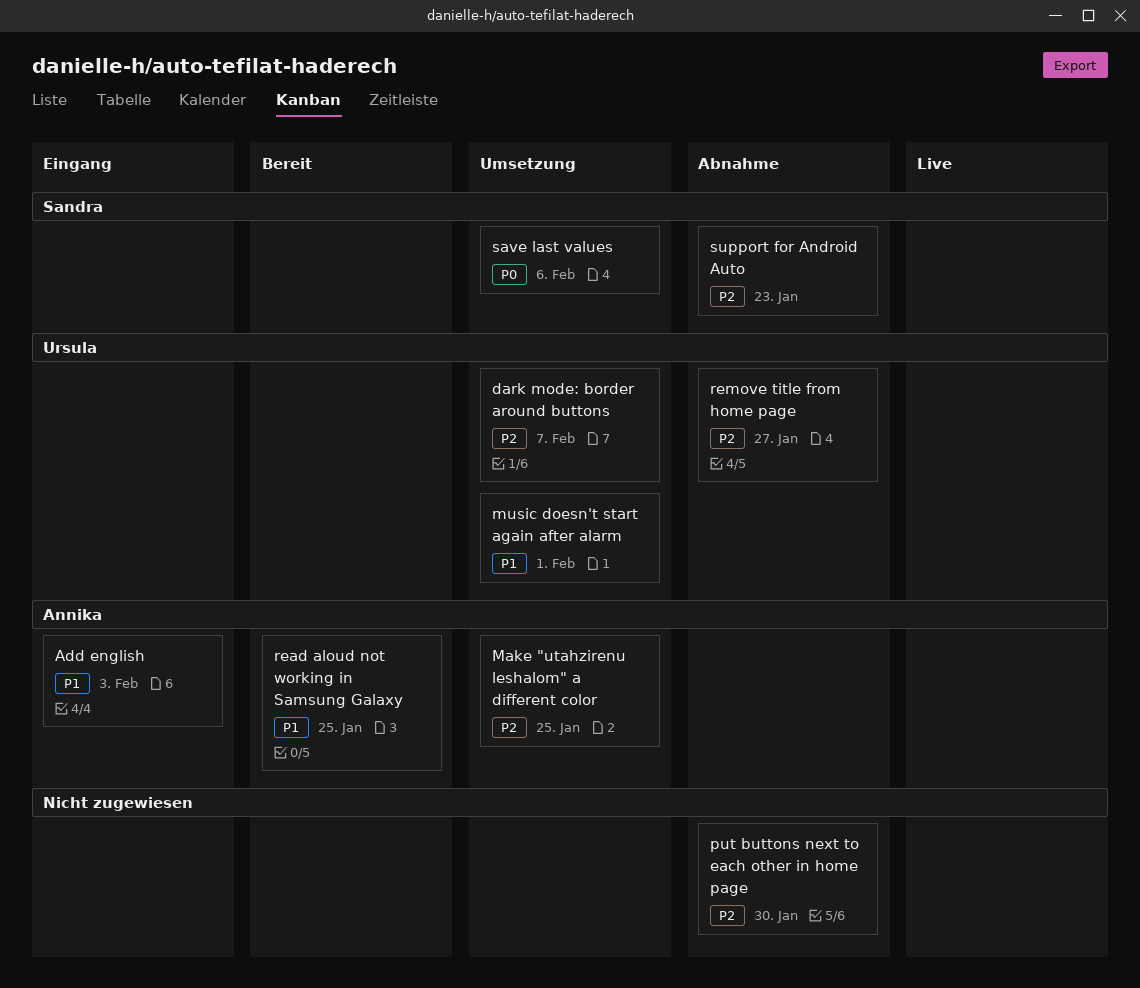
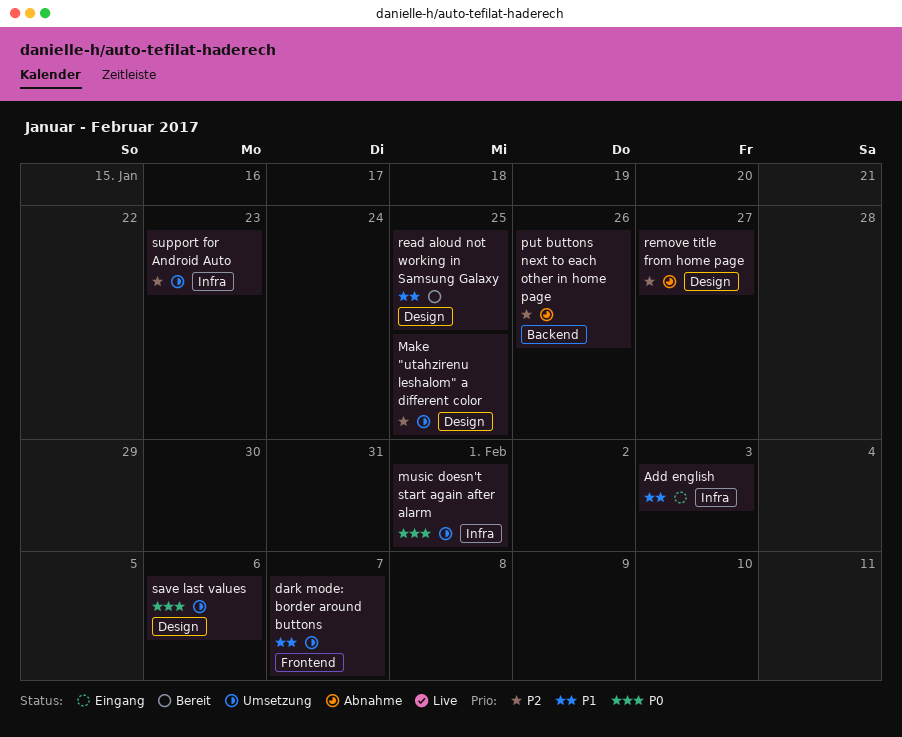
dark mode: border around buttons, priority: P2 -> P1
music doesn't start again after alarm, priority: P1 -> P0
put buttons next to each other in home page, due: Jan 30 -> Jan 26
support for Android Auto, status: Abnahme -> Umsetzung

